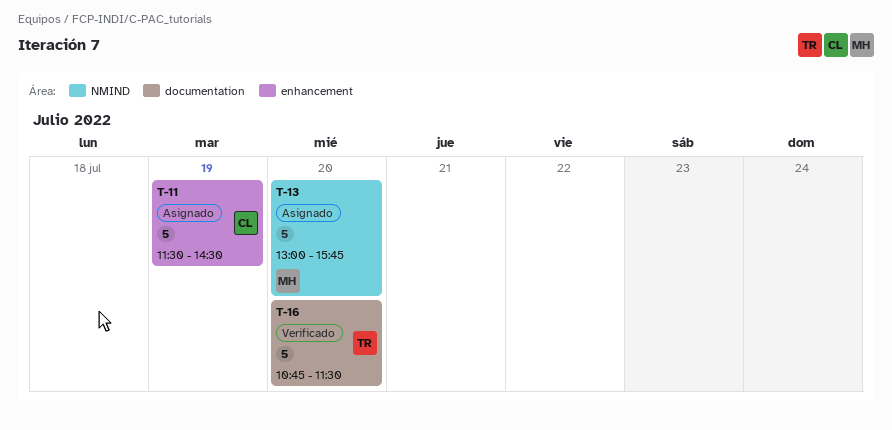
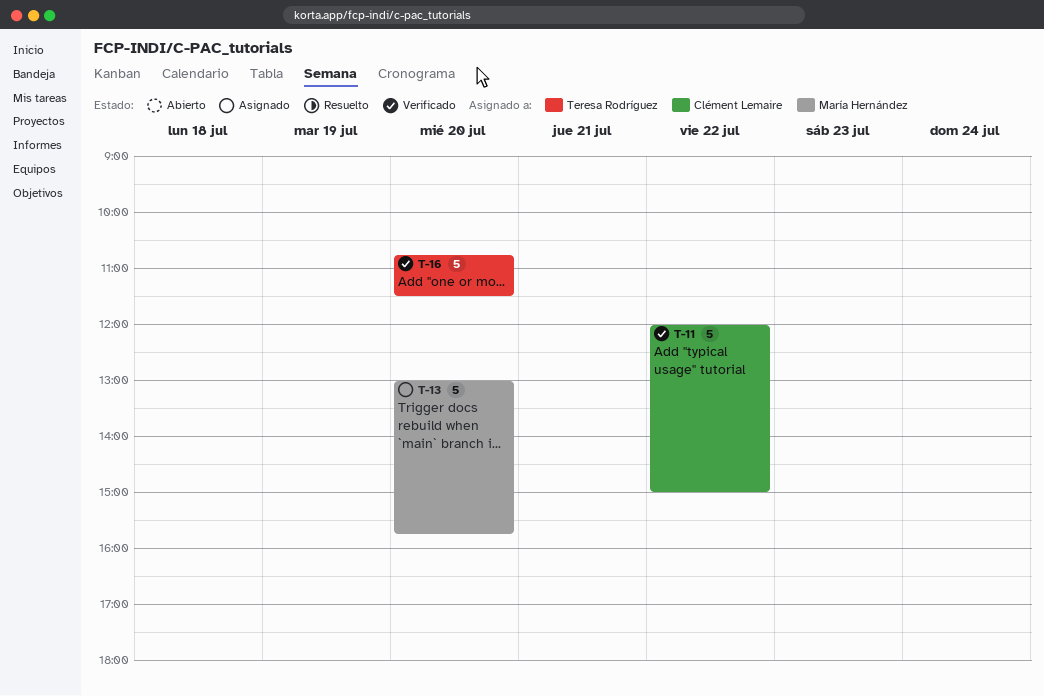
T-11, status: Asignado -> Verificado
T-11, day: Jul 19 -> Jul 22
T-11, begins: 11:30 -> 12:00
T-11, ends: 14:30 -> 15:00

